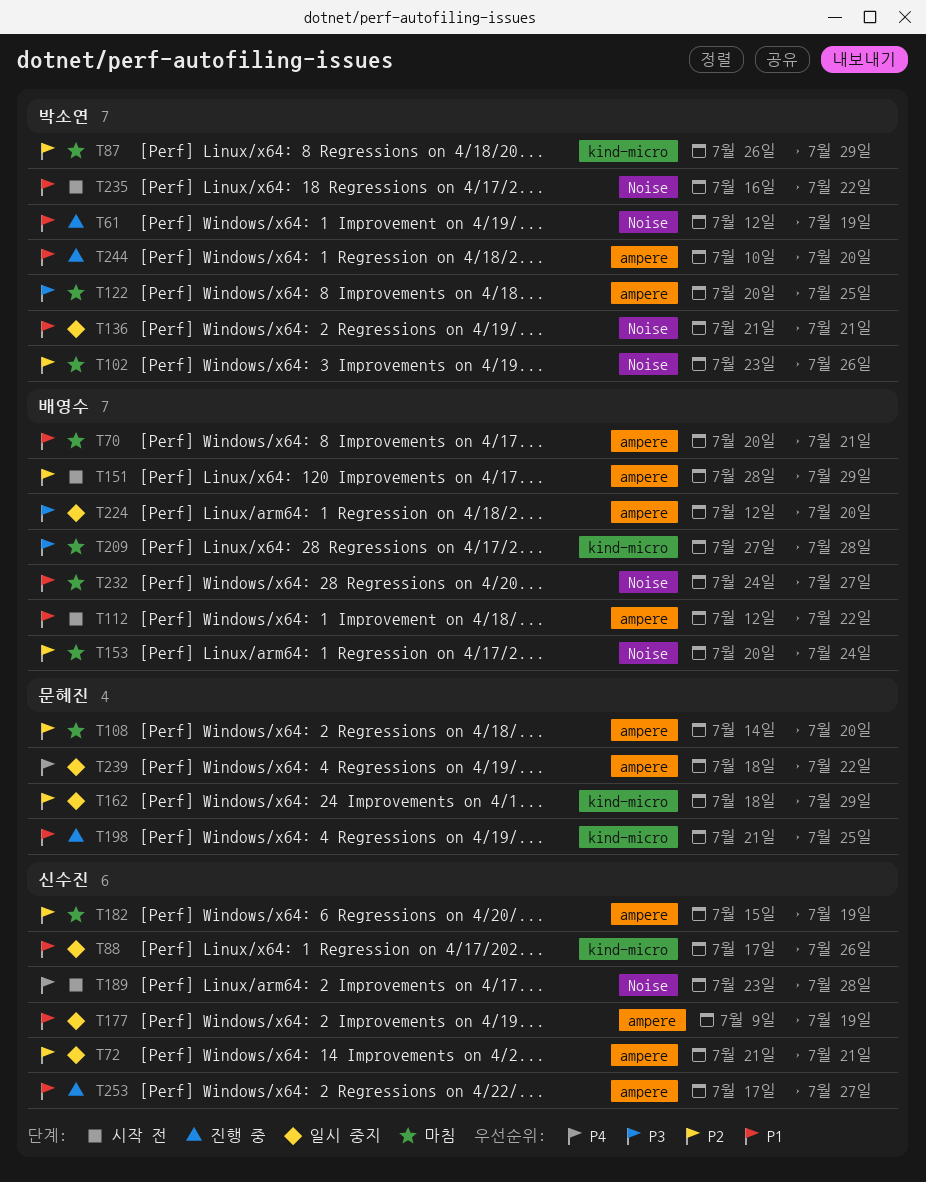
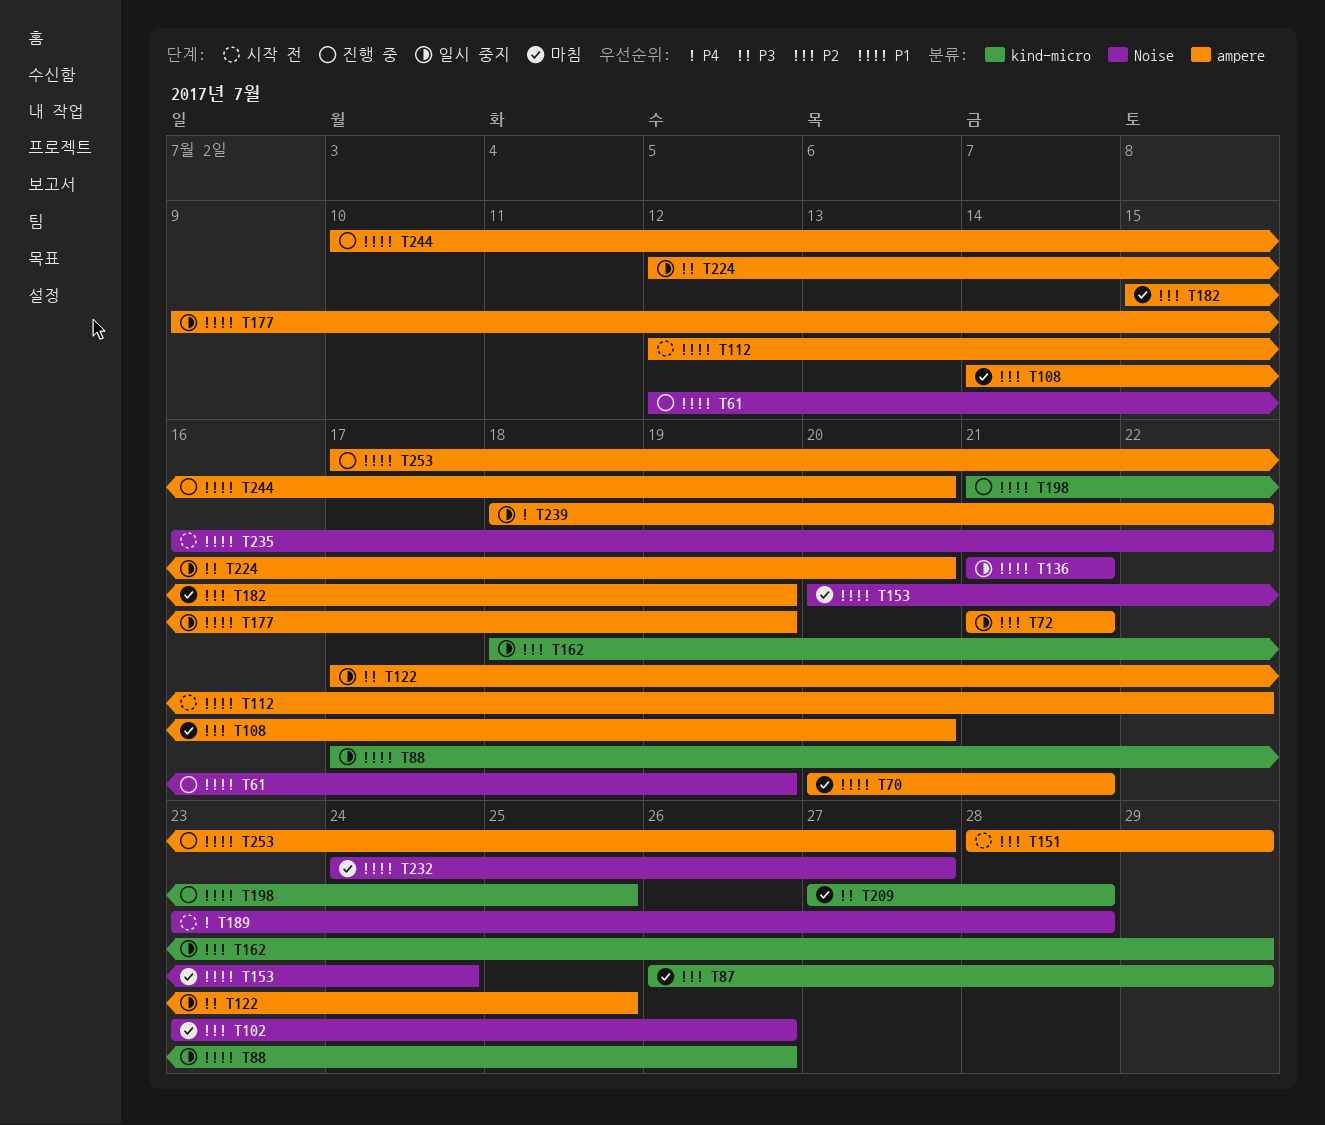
T122, status: 마침 -> 일시 중지
T122, start: Jul 20 -> Jul 17
T153, priority: P2 -> P1

